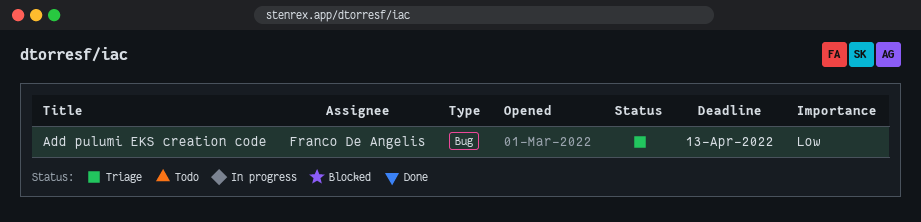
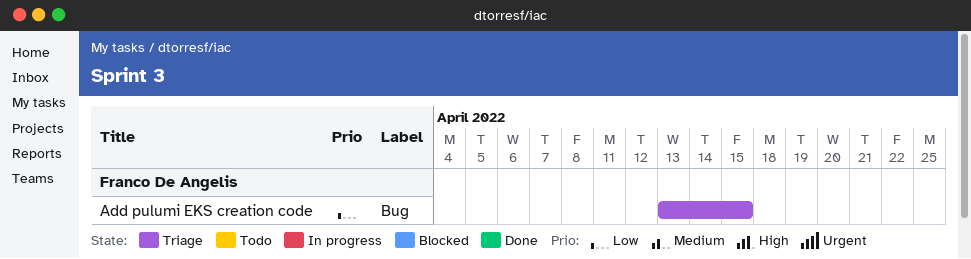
Add pulumi EKS creation code, due: Apr 13 -> Apr 15

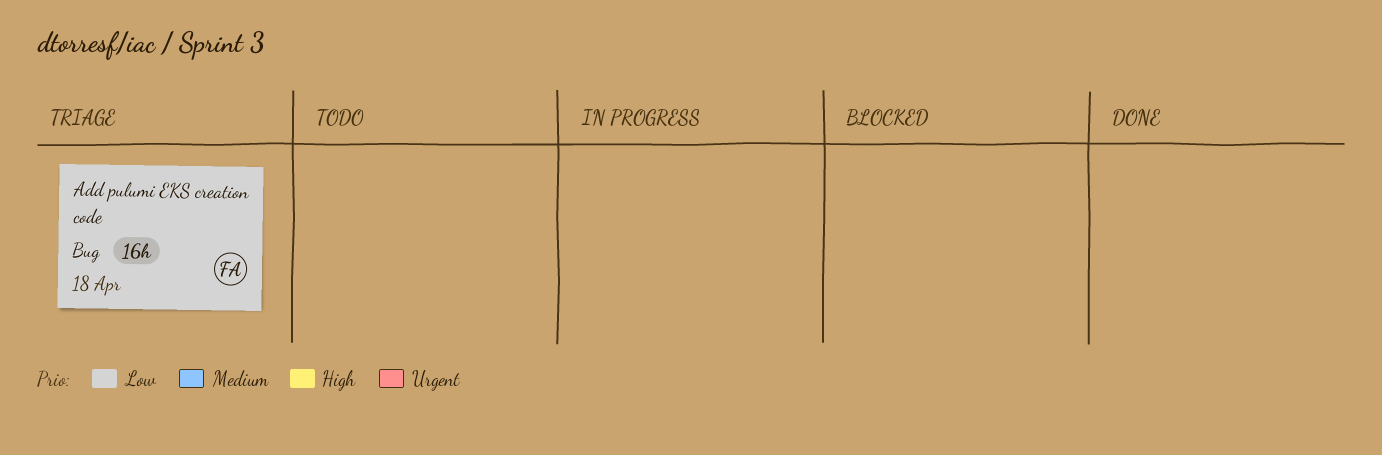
Add pulumi EKS creation code, due: Apr 15 -> Apr 18

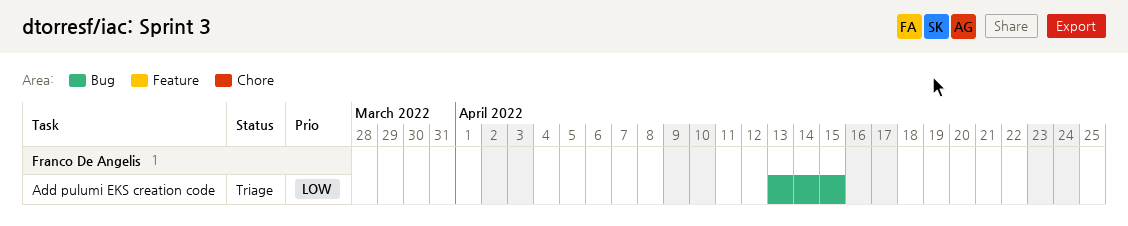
Add pulumi EKS creation code, due: Apr 18 -> Apr 15

